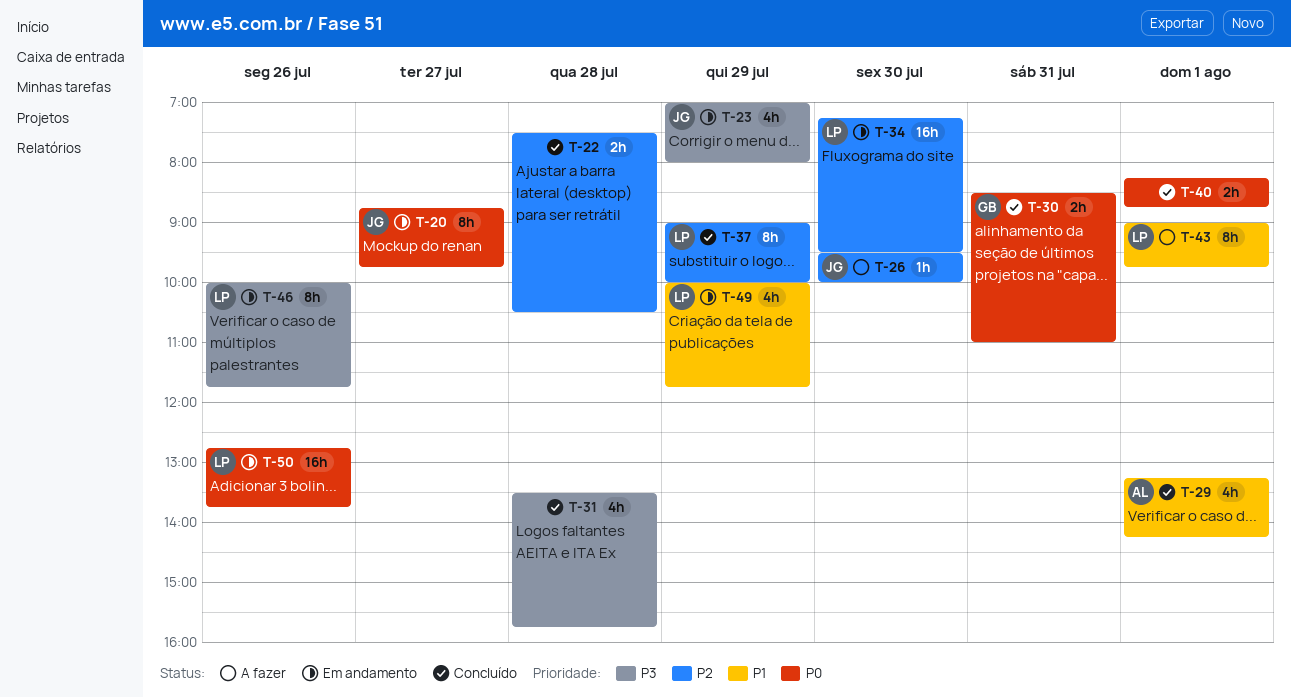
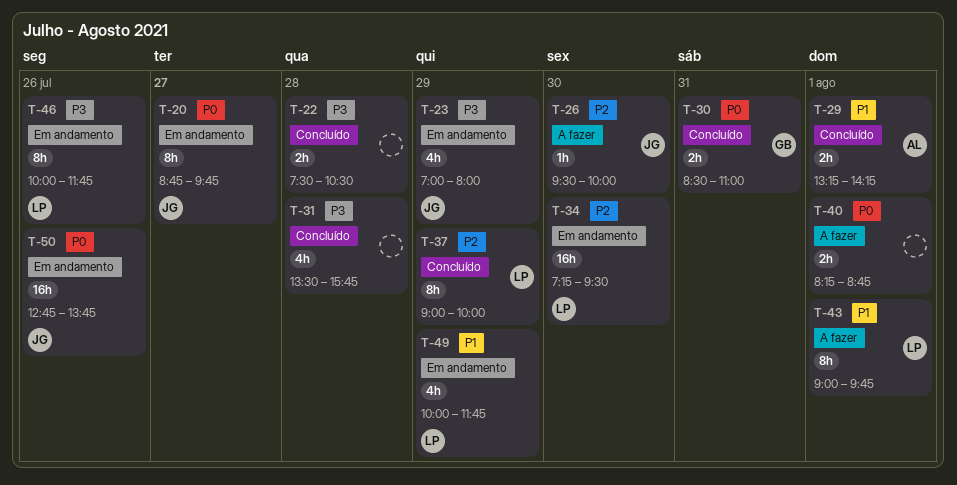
T-22, priority: P2 -> P3
T-29, estimate: 4h -> 2h
T-40, status: Concluído -> A fazer
T-50, owner: LP -> JG

